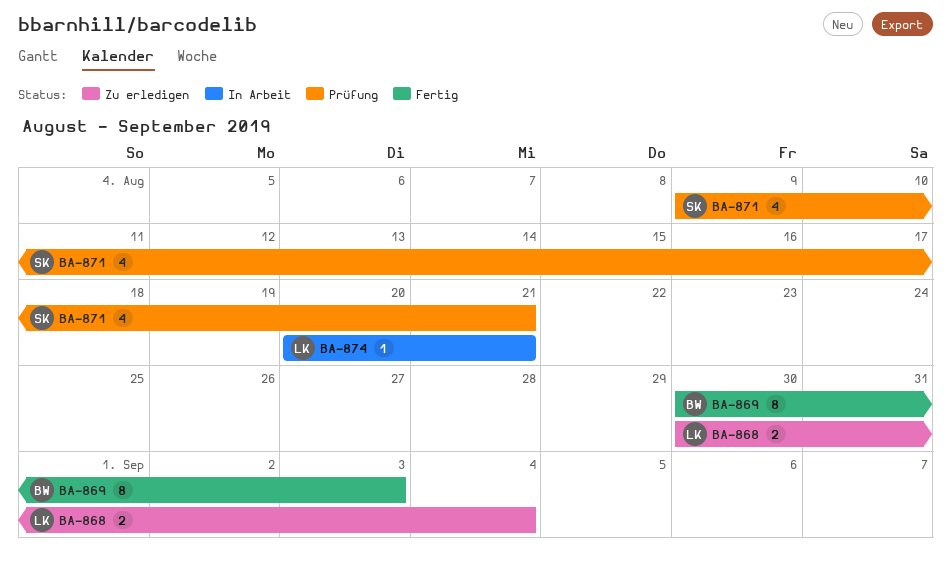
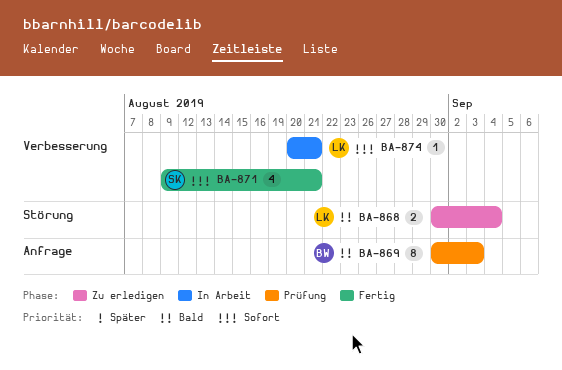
BA-869, status: Fertig -> Prüfung
BA-871, status: Prüfung -> Fertig

